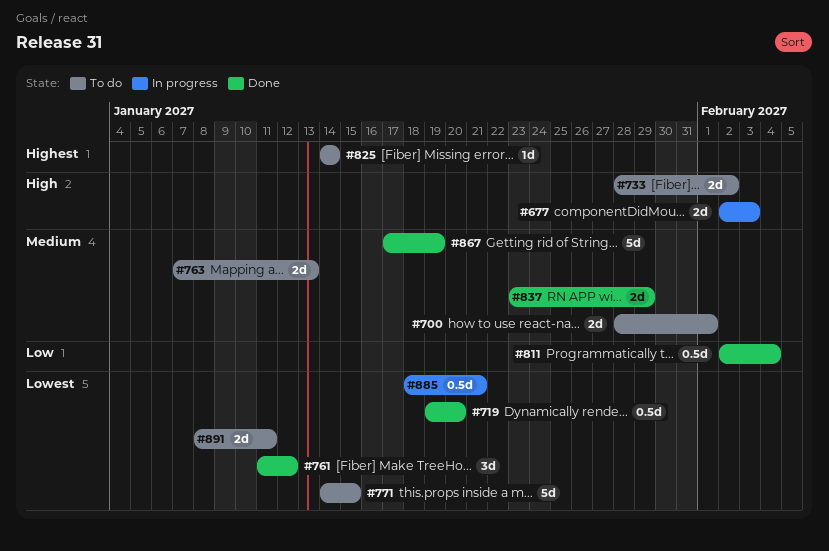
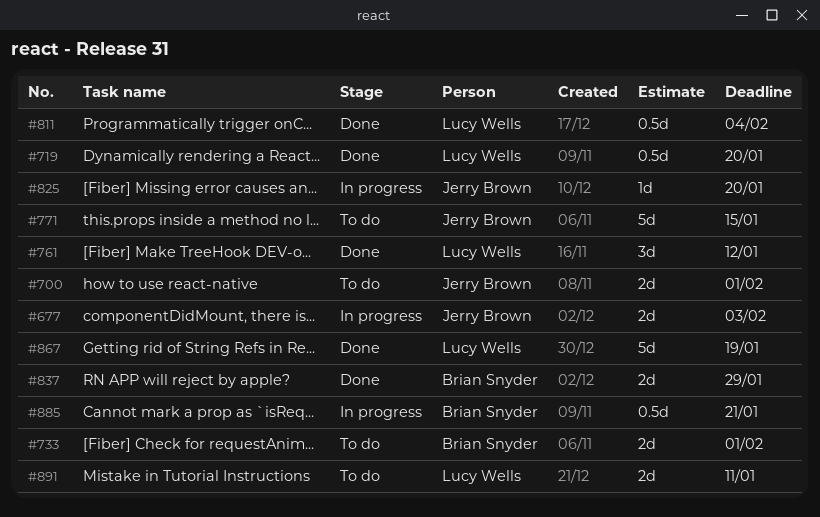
#733, due: Feb 2 -> Feb 1
#763: present -> none
#825, status: To do -> In progress
#825, due: Jan 14 -> Jan 20

